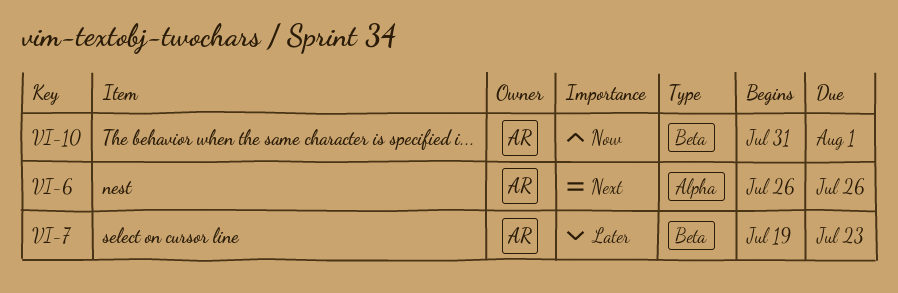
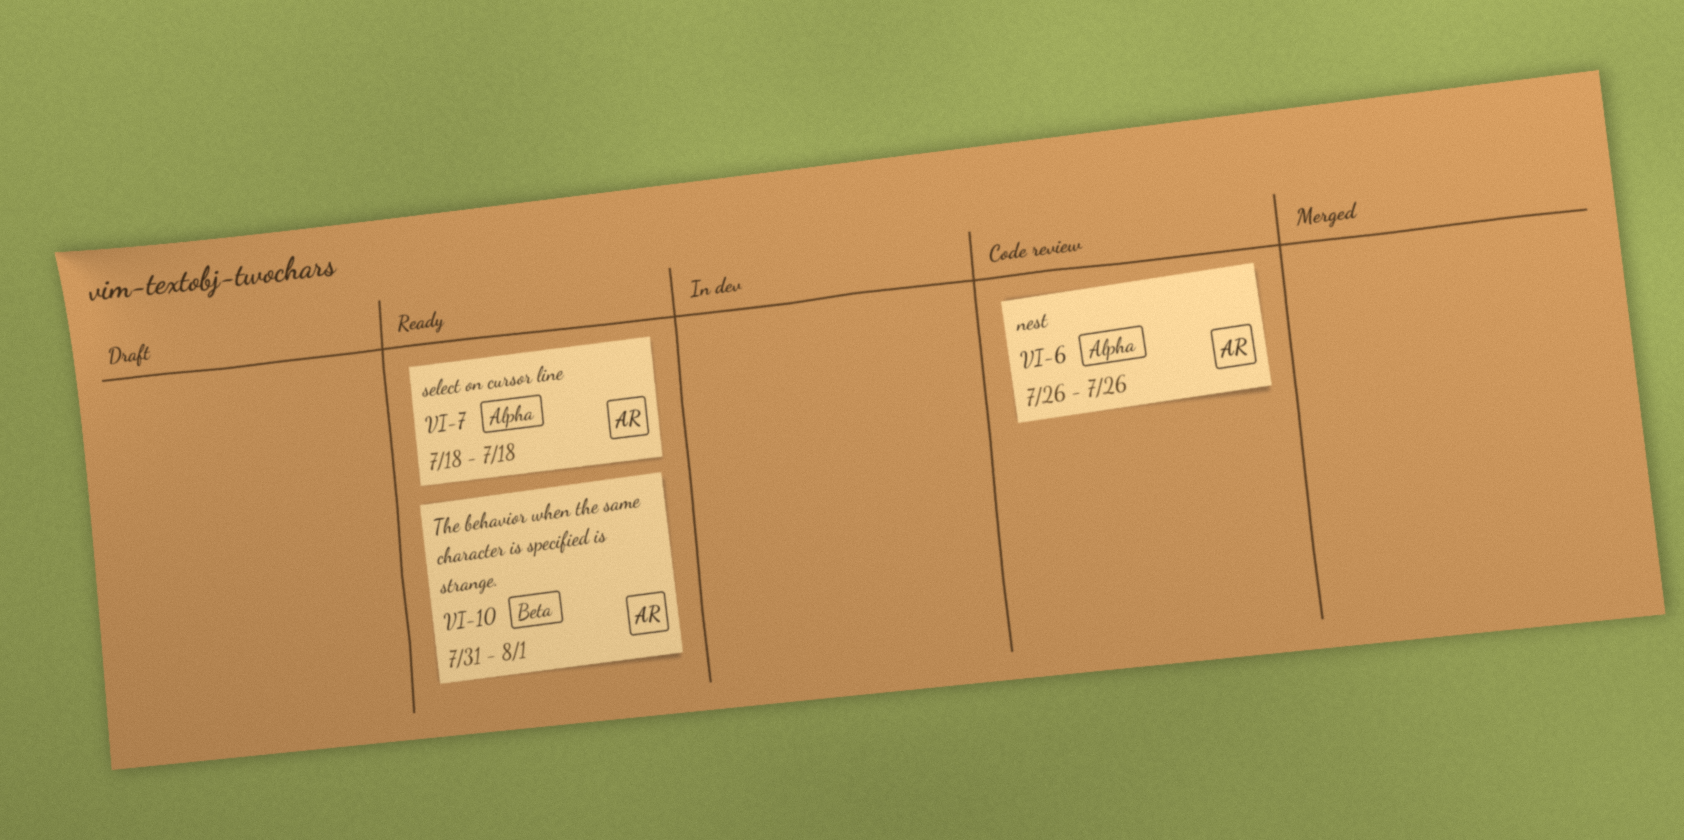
VI-7, label: Beta -> Alpha
VI-7, start: Jul 19 -> Jul 18
VI-7, due: Jul 23 -> Jul 18

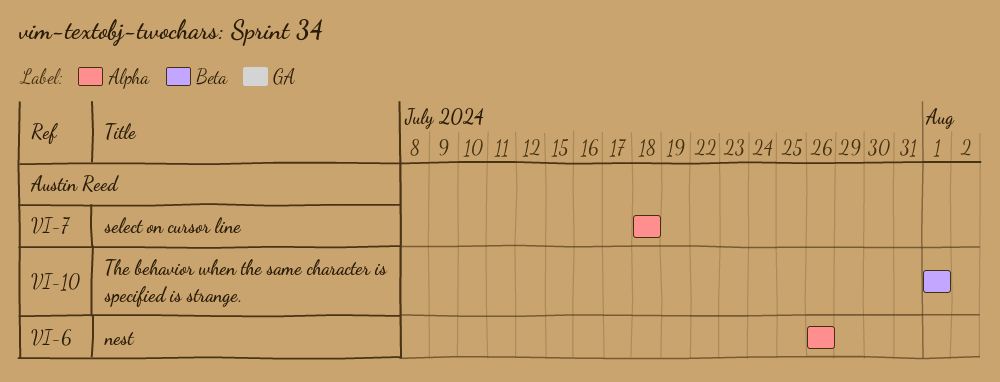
VI-10, start: Jul 31 -> Aug 1

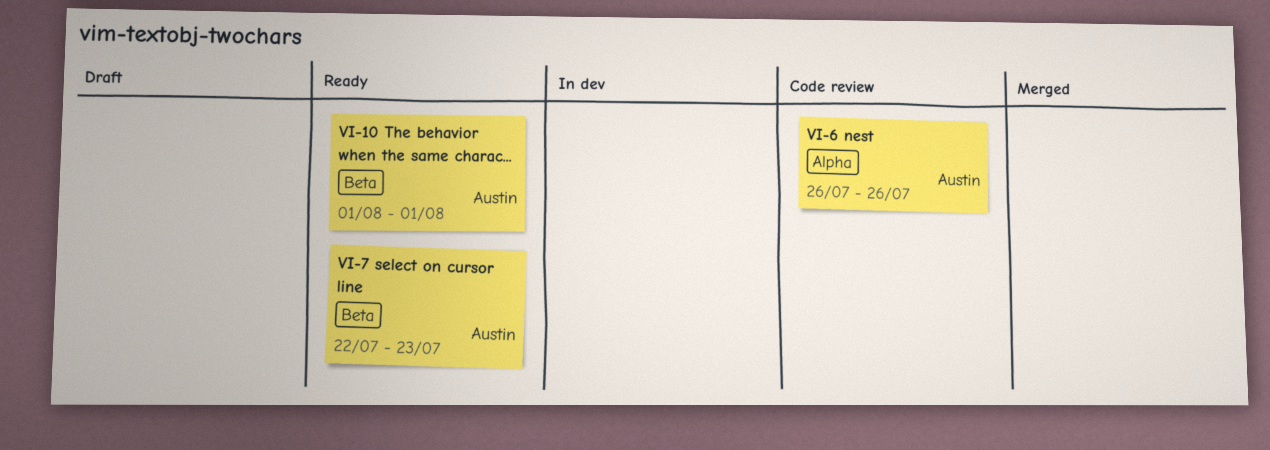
VI-7, label: Alpha -> Beta
VI-7, start: Jul 18 -> Jul 22
VI-7, due: Jul 18 -> Jul 23

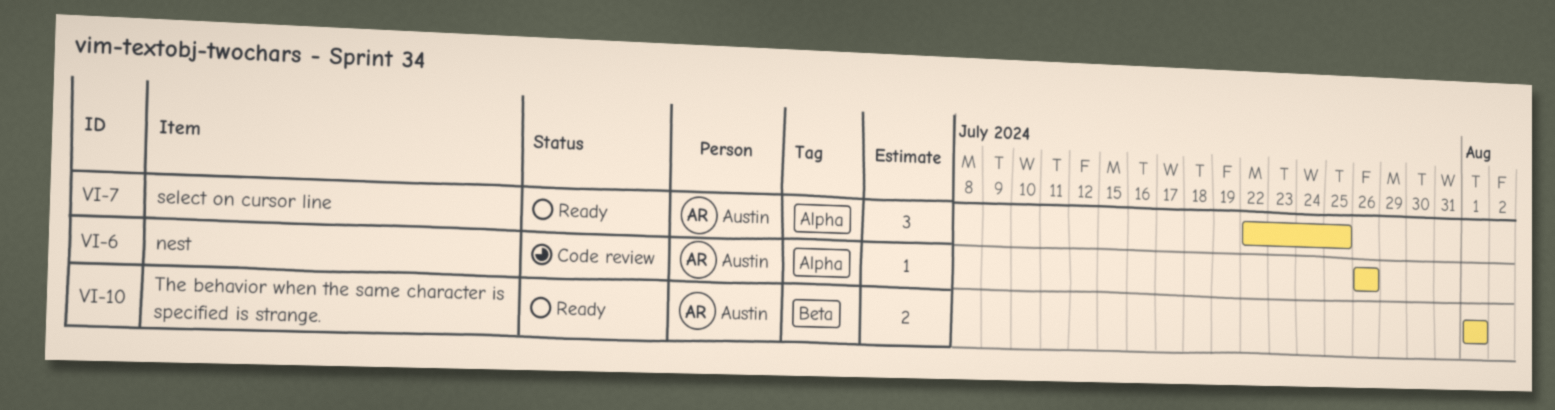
VI-7, label: Beta -> Alpha
VI-7, due: Jul 23 -> Jul 25

